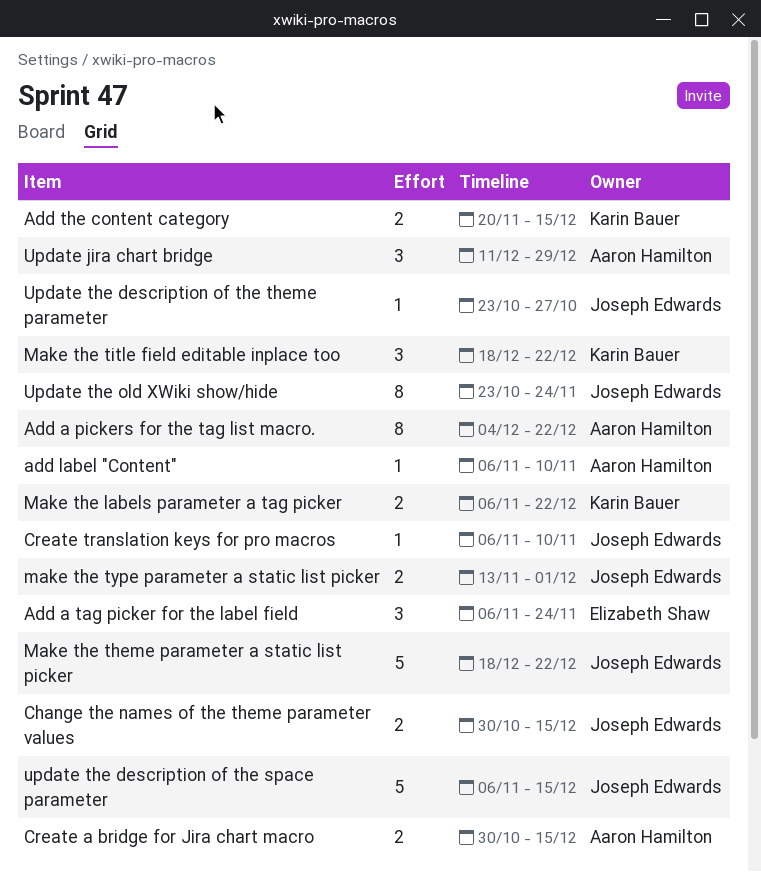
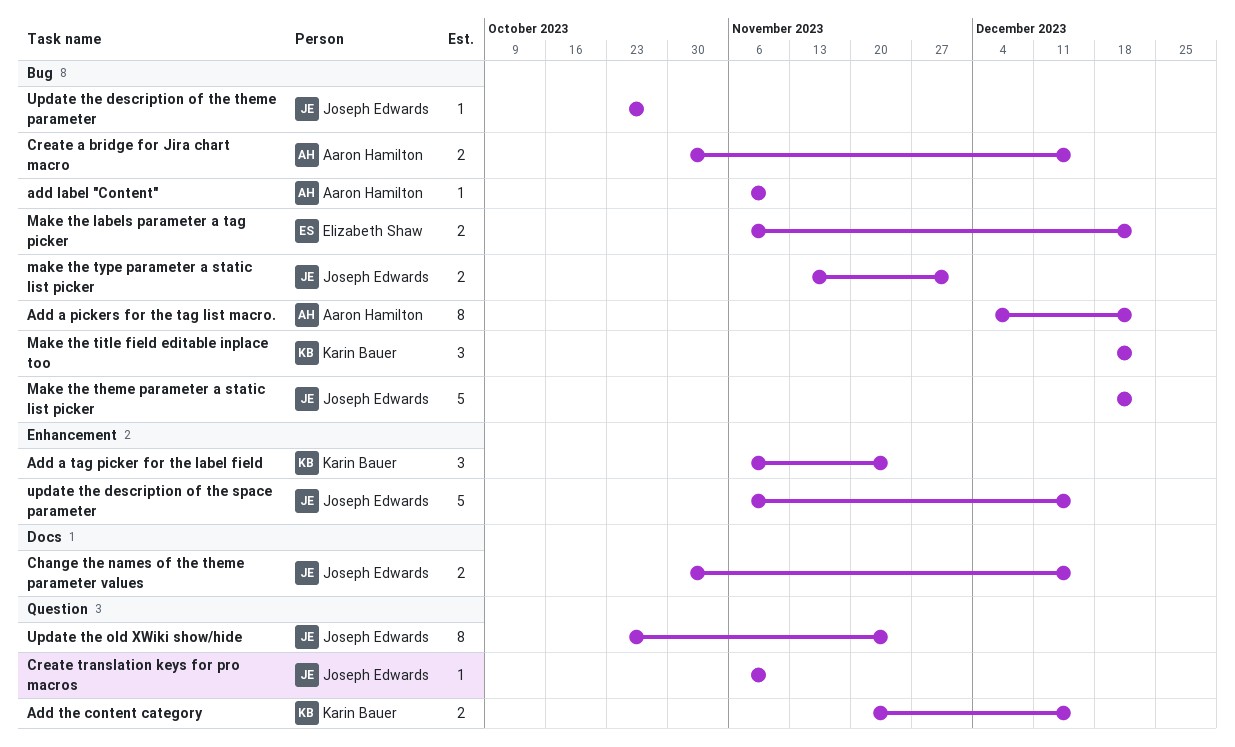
Add a tag picker for the label field, owner: Elizabeth Shaw -> Karin Bauer
Make the labels parameter a tag picker, owner: Karin Bauer -> Elizabeth Shaw
Update jira chart bridge: present -> none

